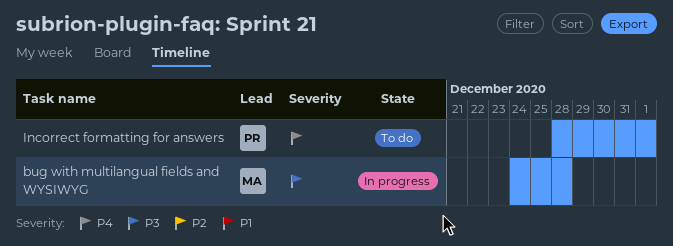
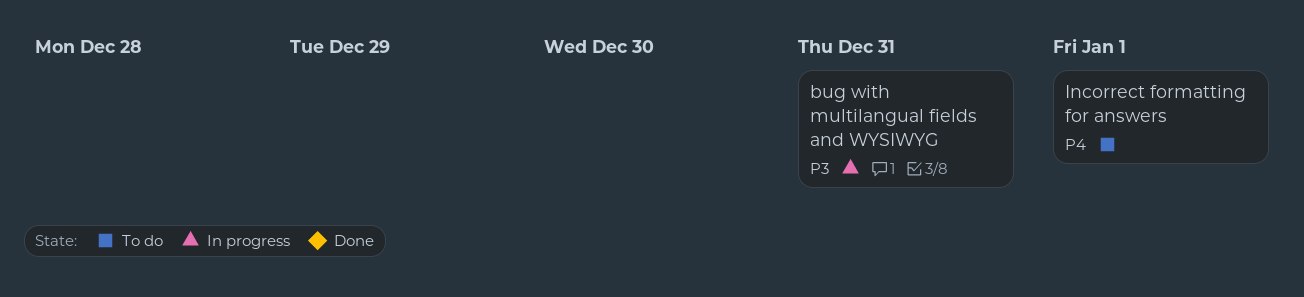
bug with multilangual fields and WYSIWYG, due: Dec 28 -> Dec 31

